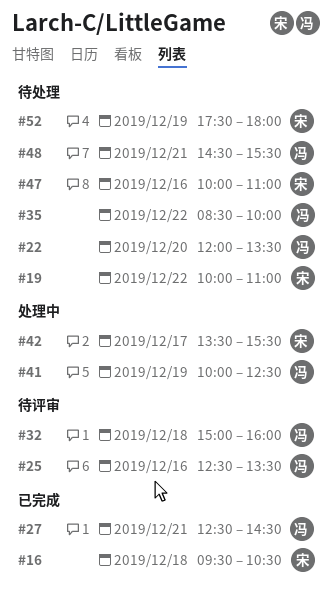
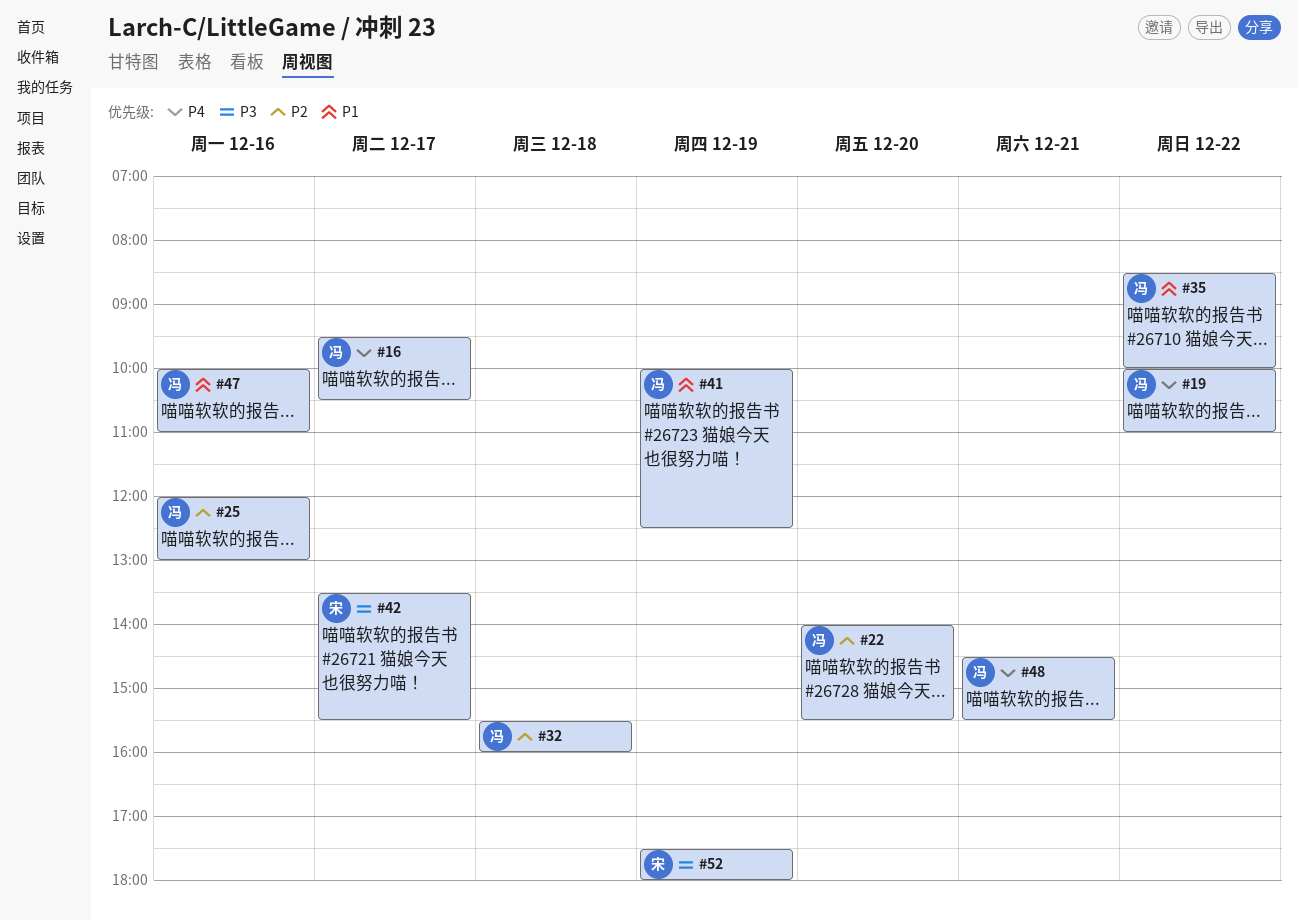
#16, owner: 宋 -> 冯
#16, day: Dec 18 -> Dec 17
#19, owner: 宋 -> 冯
#22, begins: 12:00 -> 14:00
#22, ends: 13:30 -> 15:30
#25, begins: 12:30 -> 12:00
#25, ends: 13:30 -> 13:00
#27: present -> none
#32, begins: 15:00 -> 15:30
#47, owner: 宋 -> 冯

